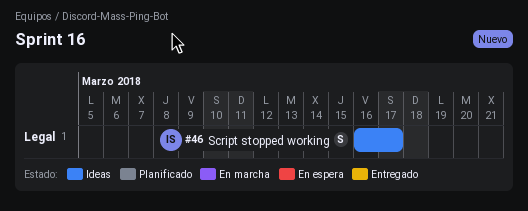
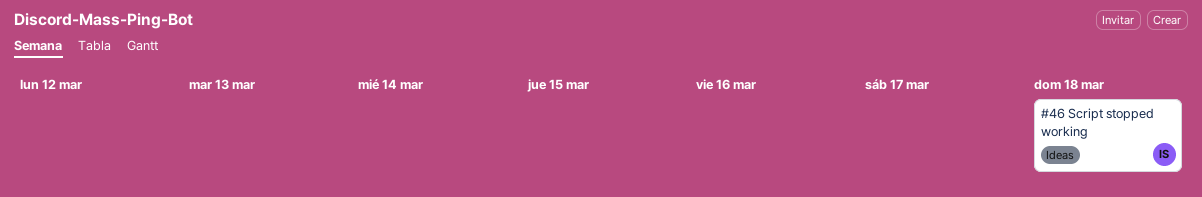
#46, due: Mar 17 -> Mar 18

